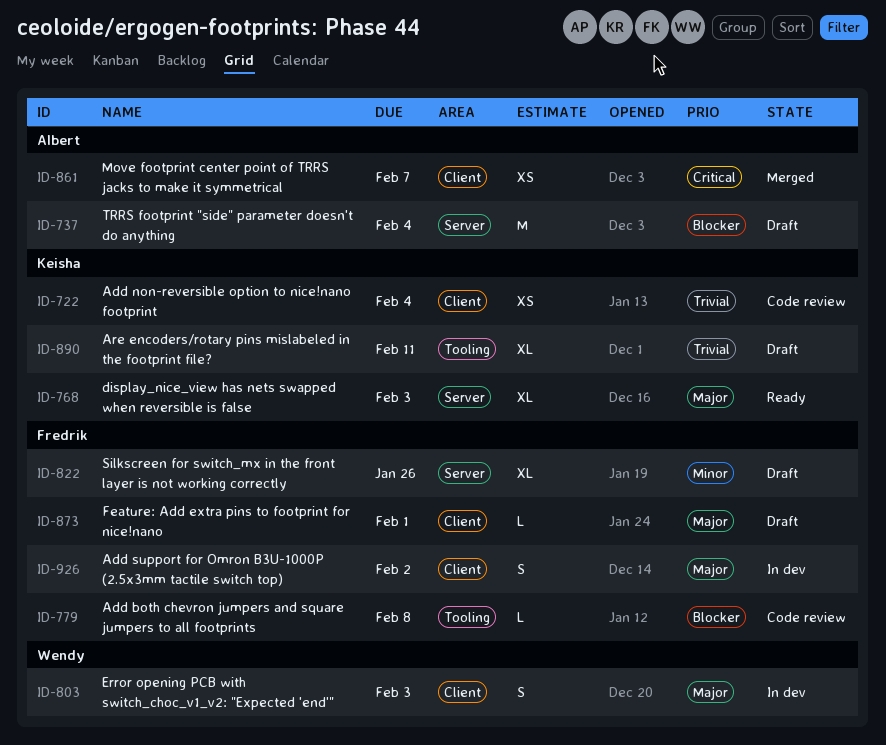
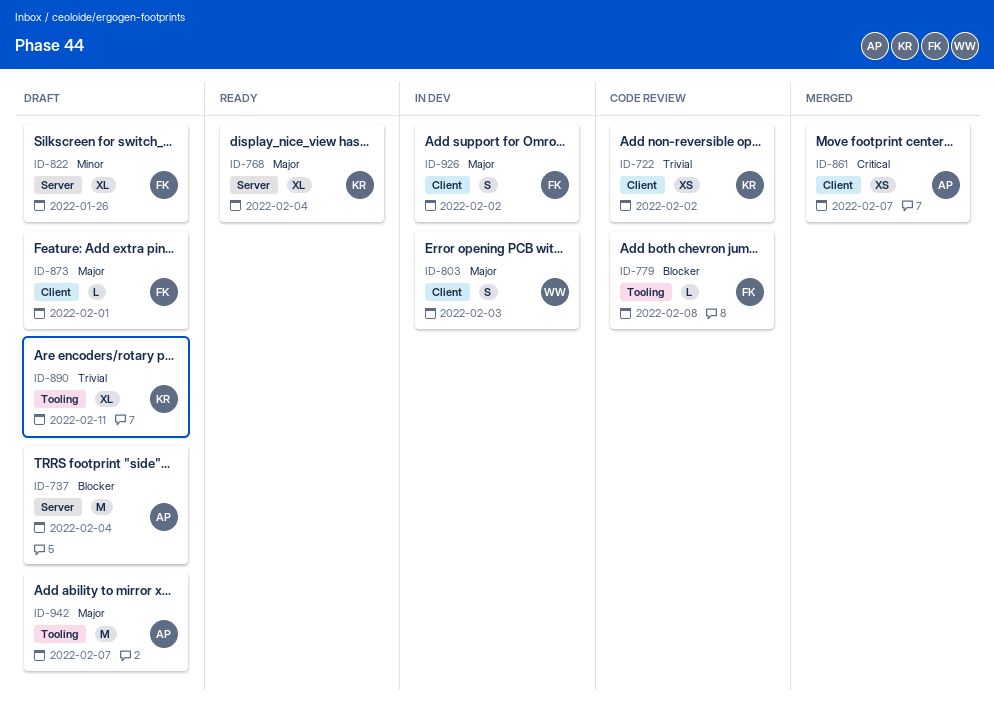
ID-722, due: Feb 4 -> Feb 2
ID-768, due: Feb 3 -> Feb 4
ID-942: none -> present

